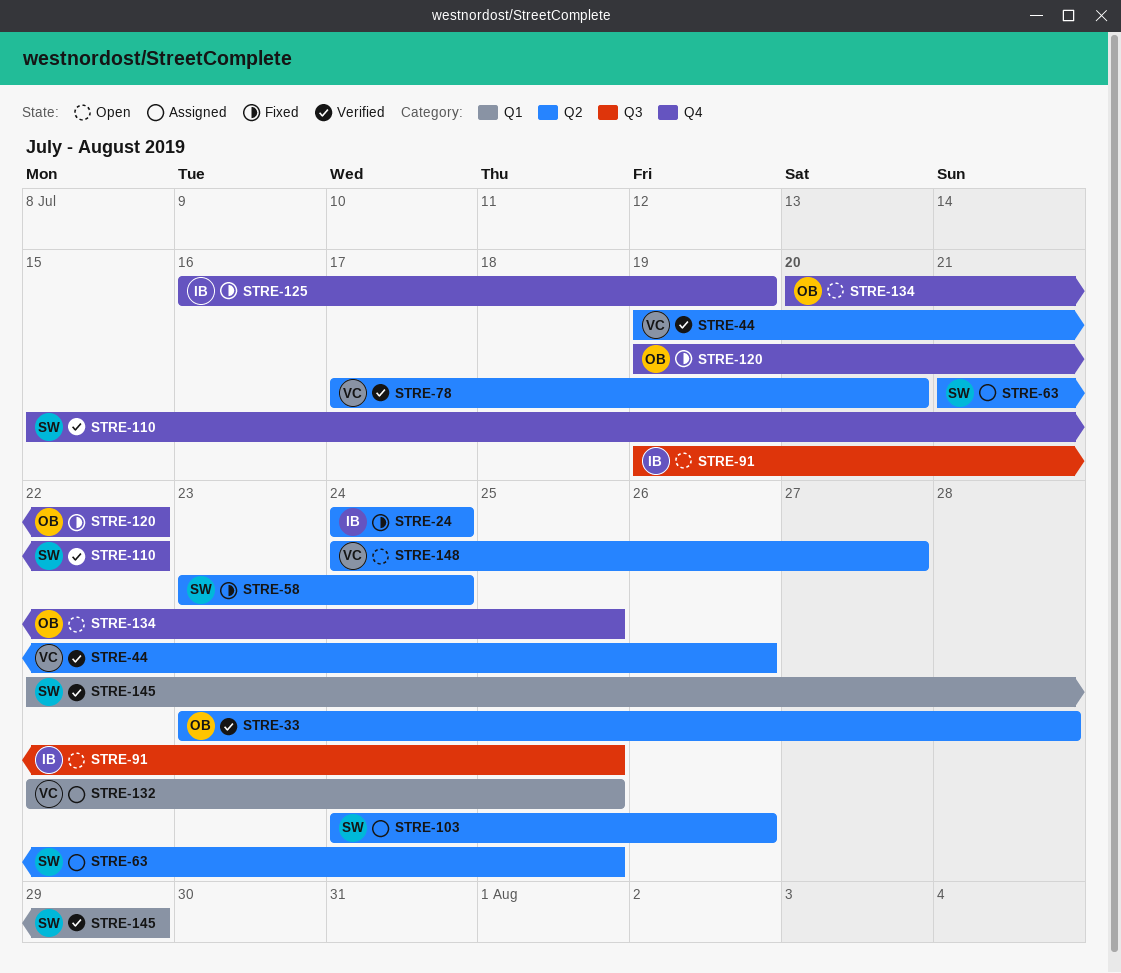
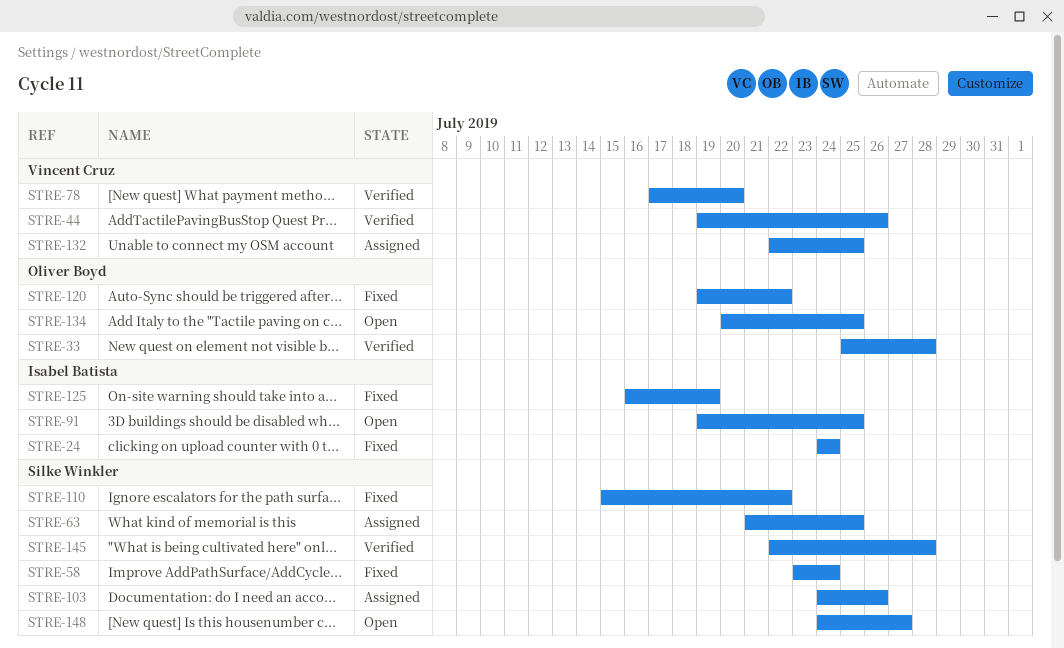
STRE-33, start: Jul 23 -> Jul 25
STRE-110, status: Verified -> Fixed
STRE-145, due: Jul 29 -> Jul 28
STRE-148, owner: Vincent Cruz -> Silke Winkler

